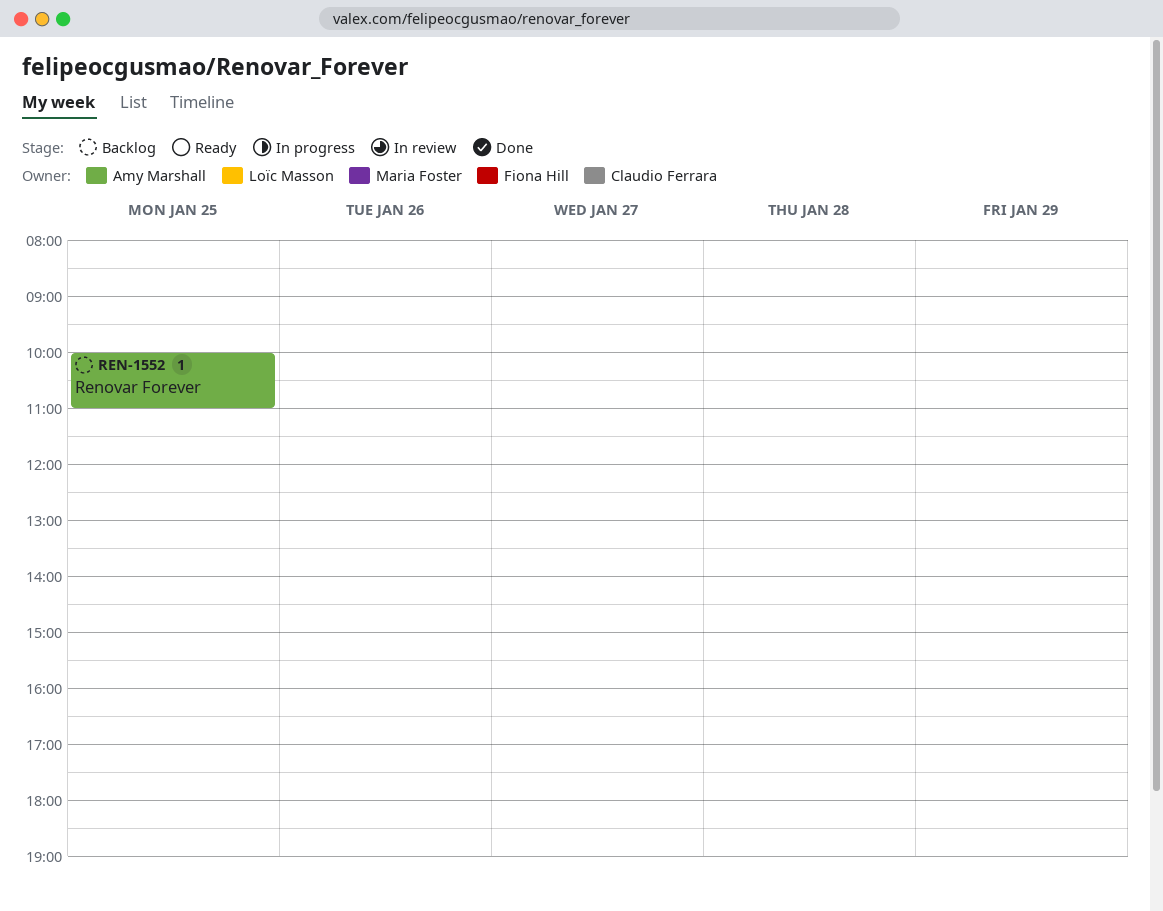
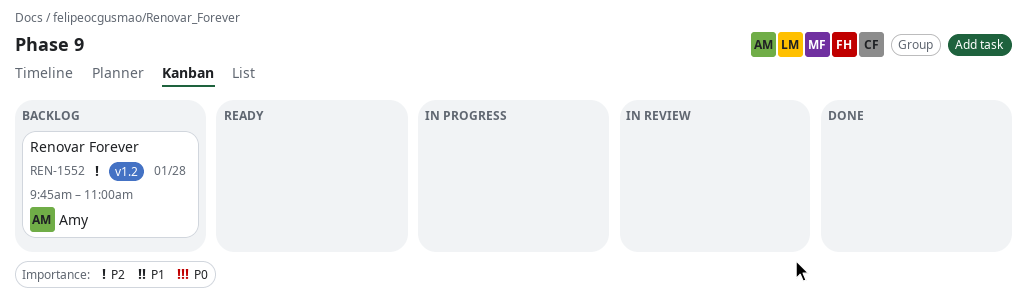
REN-1552, day: Jan 25 -> Jan 28
REN-1552, begins: 10:00 -> 09:45

